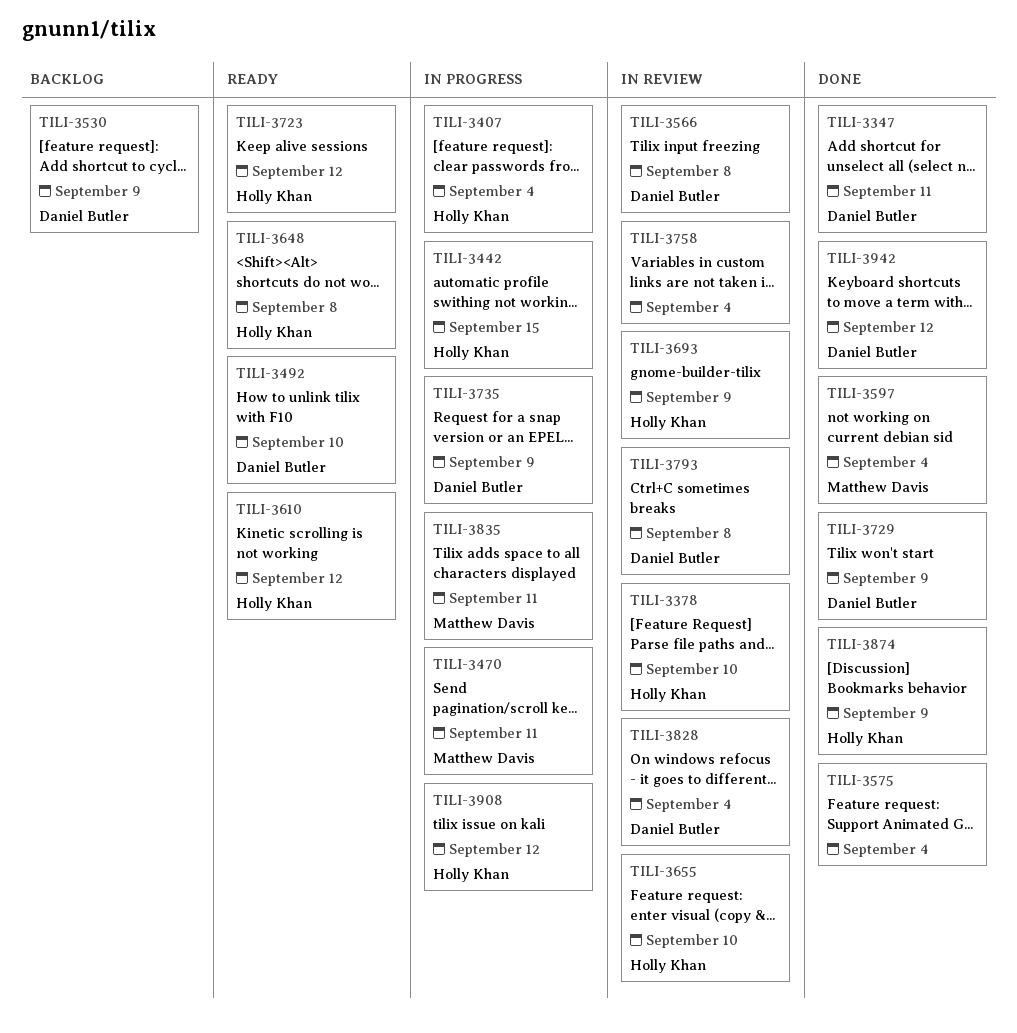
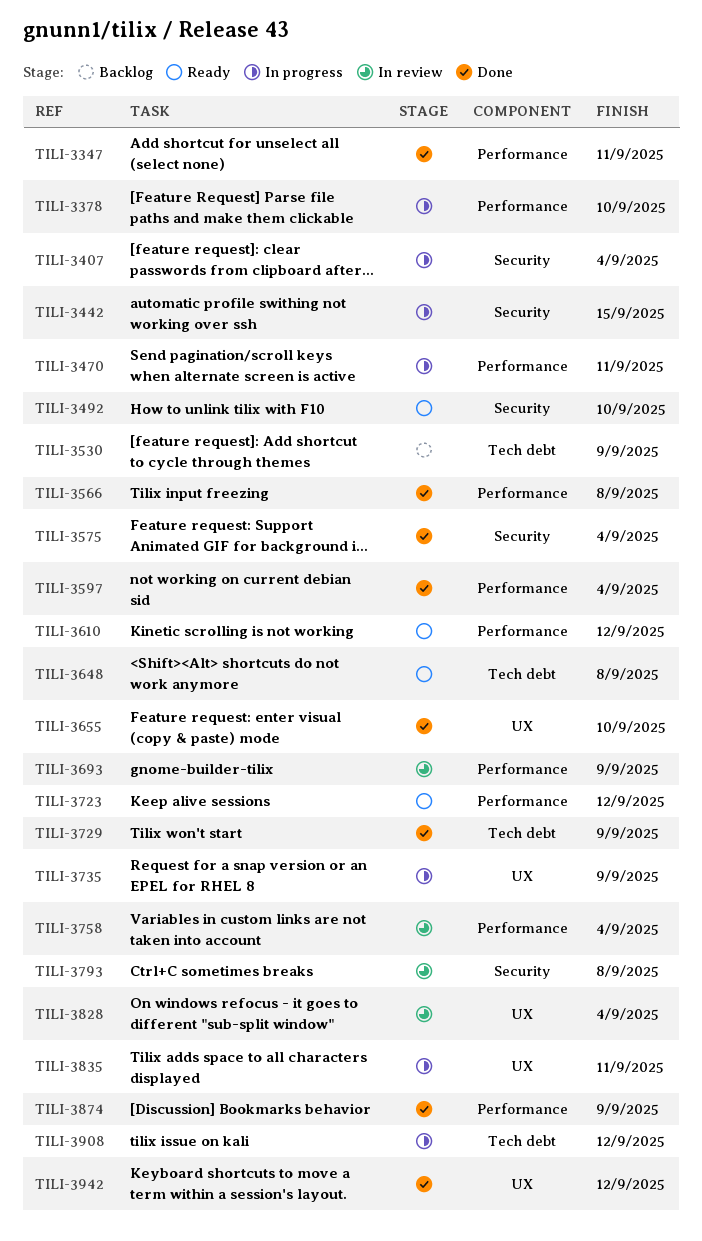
TILI-3378, status: In review -> In progress
TILI-3566, status: In review -> Done
TILI-3655, status: In review -> Done

